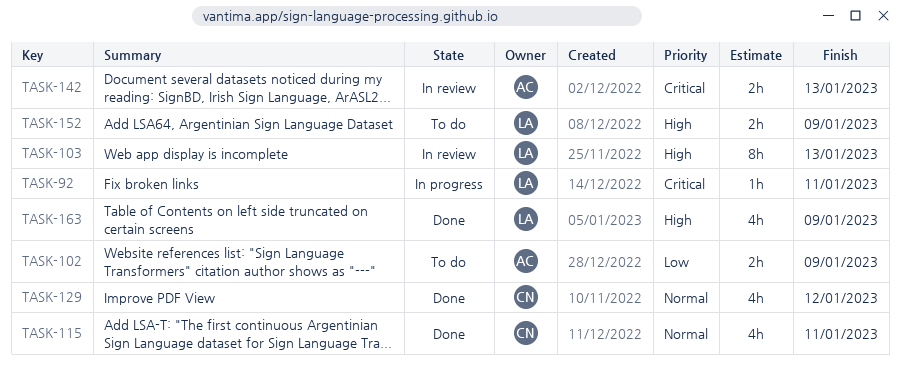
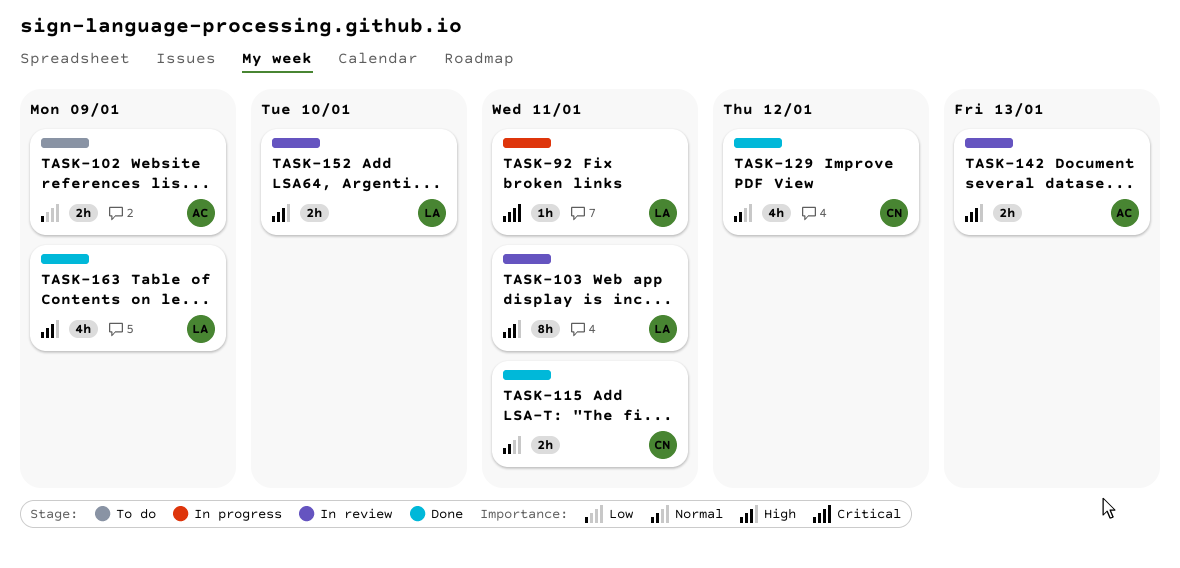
TASK-103, due: Jan 13 -> Jan 11
TASK-115, estimate: 4h -> 2h
TASK-142, priority: Critical -> High
TASK-152, status: To do -> In review
TASK-152, due: Jan 9 -> Jan 10

